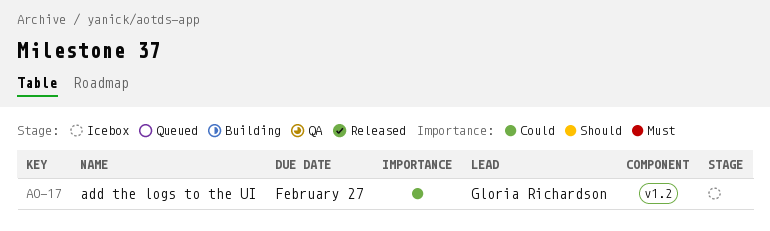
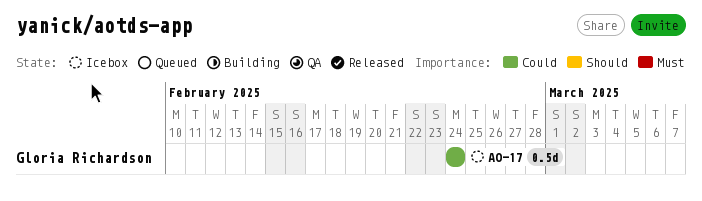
AO-17, due: Feb 27 -> Feb 24

